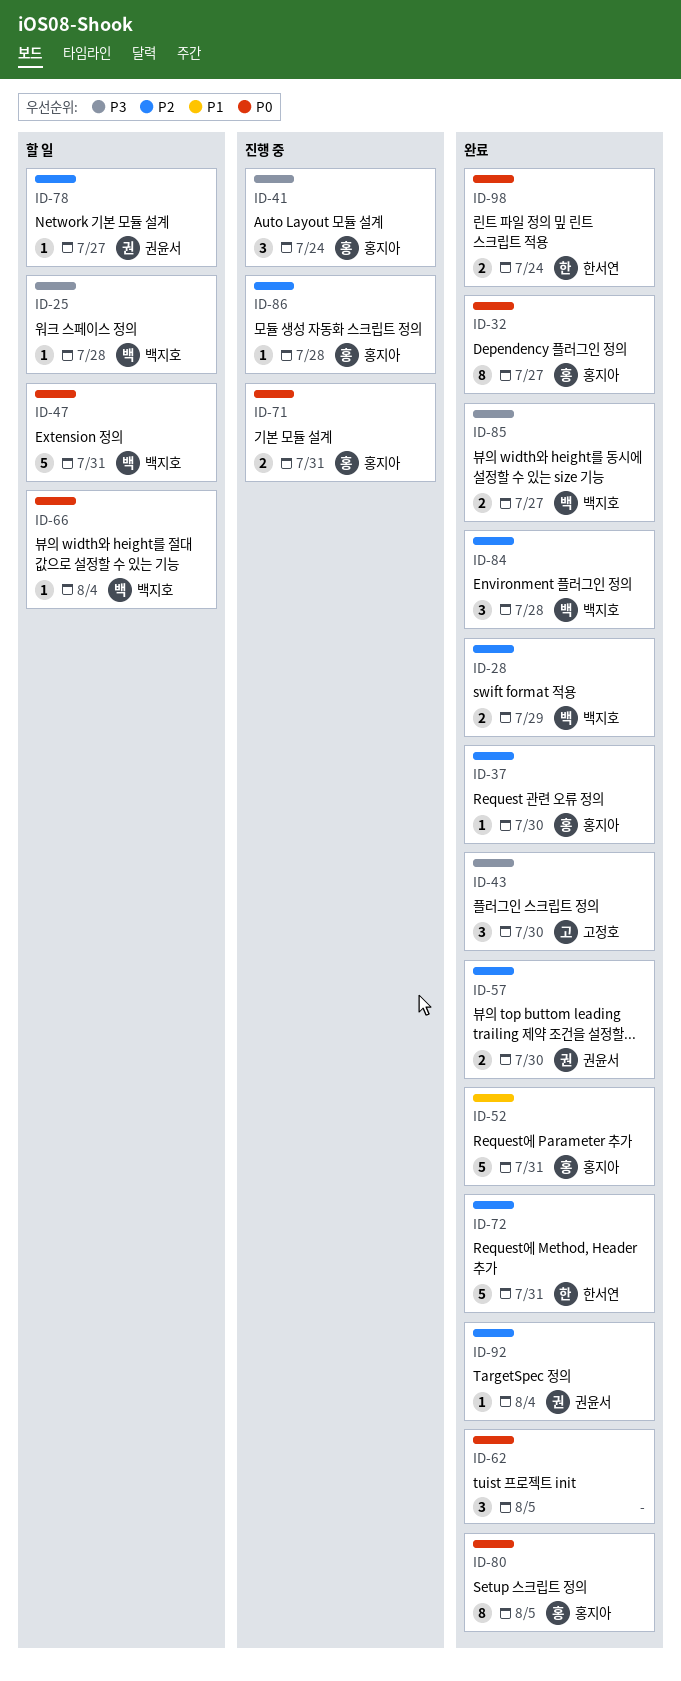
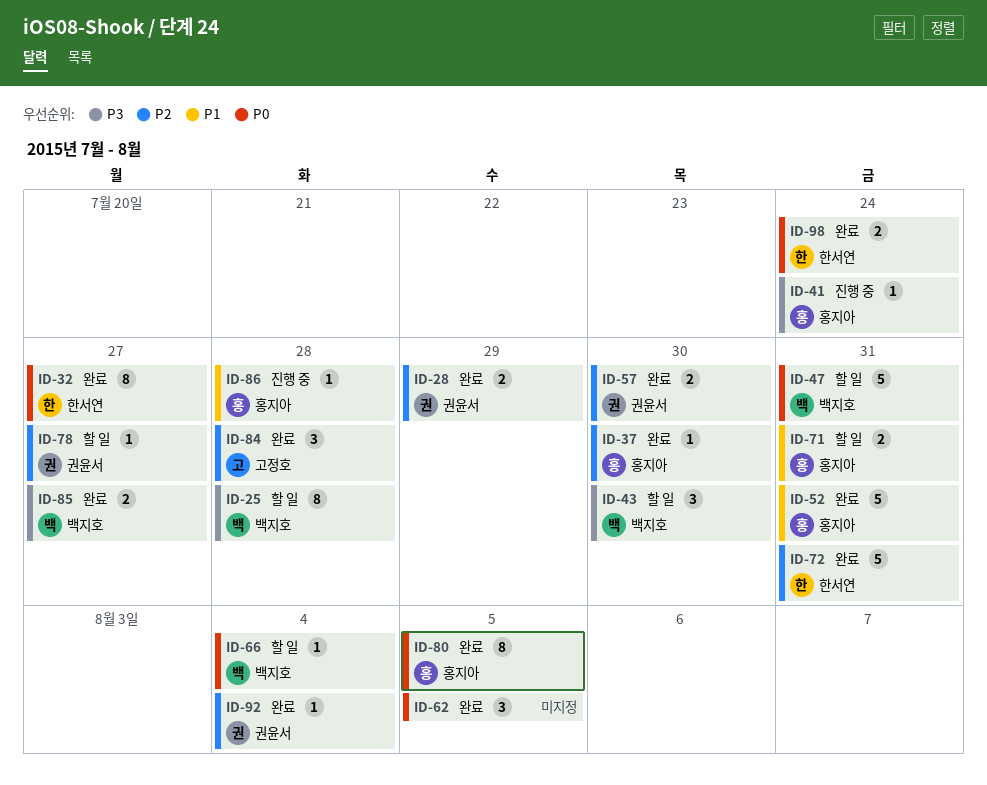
ID-25, estimate: 1 -> 8
ID-28, owner: 백지호 -> 권윤서
ID-32, owner: 홍지아 -> 한서연
ID-41, estimate: 3 -> 1
ID-43, status: 완료 -> 할 일
ID-43, owner: 고정호 -> 백지호
ID-71, status: 진행 중 -> 할 일
ID-71, priority: P0 -> P1
ID-84, owner: 백지호 -> 고정호
ID-86, priority: P2 -> P1

